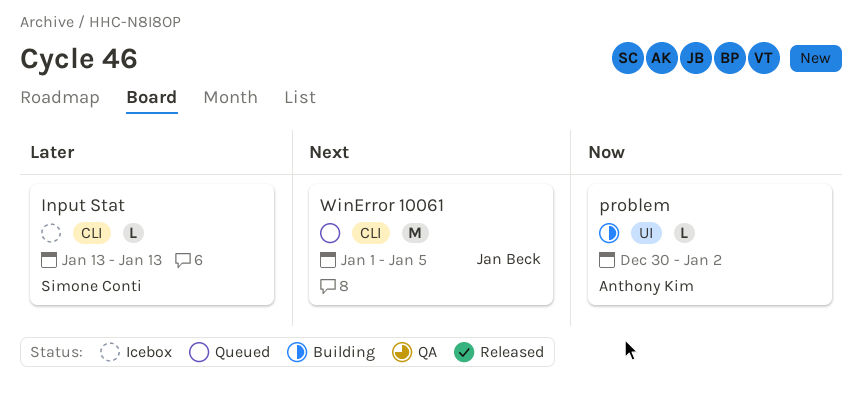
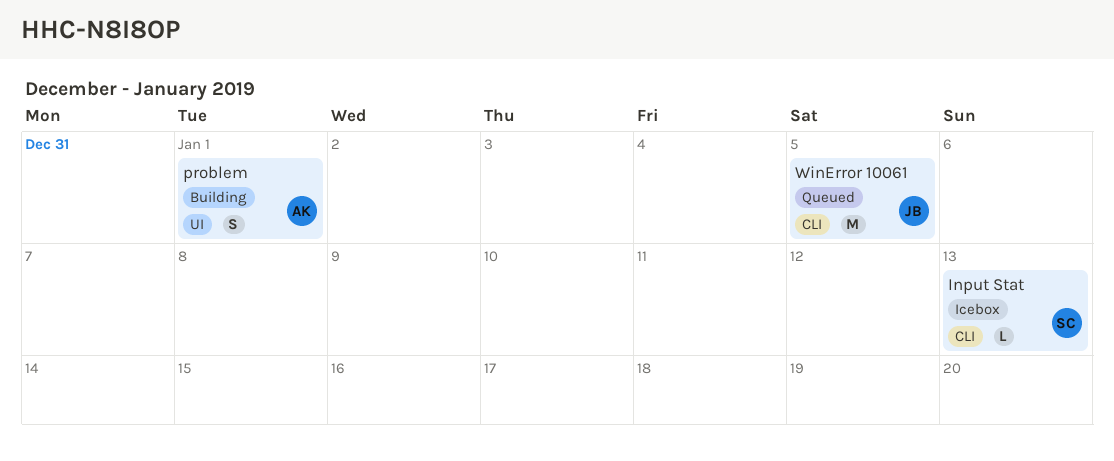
problem, estimate: L -> S
problem, due: Jan 2 -> Jan 1

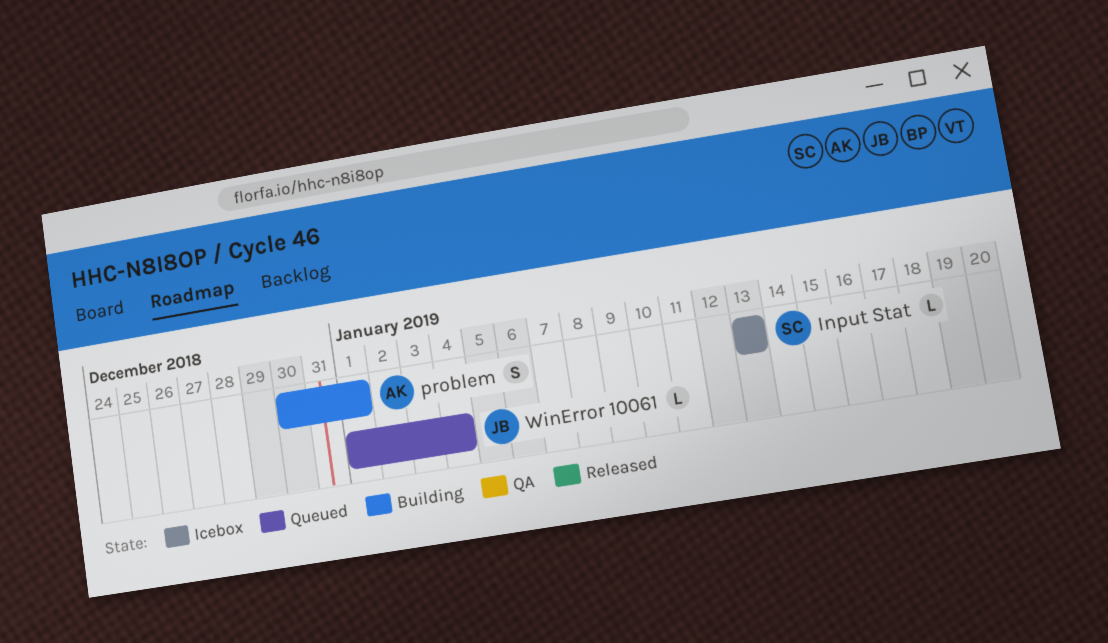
WinError 10061, estimate: M -> L
WinError 10061, due: Jan 5 -> Jan 4

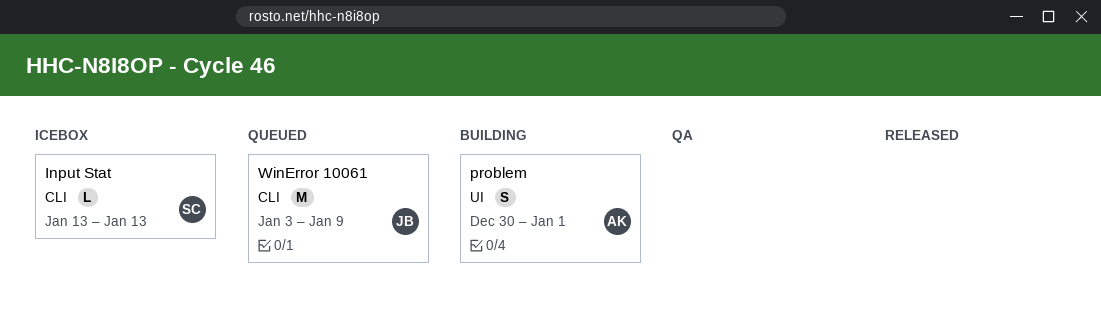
WinError 10061, estimate: L -> M
WinError 10061, start: Jan 1 -> Jan 3
WinError 10061, due: Jan 4 -> Jan 9

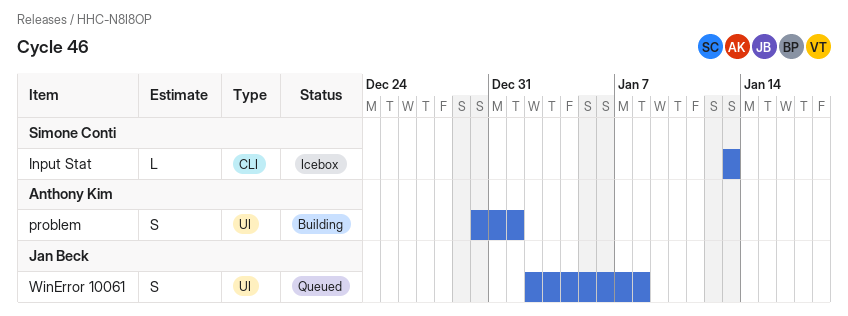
WinError 10061, label: CLI -> UI
WinError 10061, estimate: M -> S
WinError 10061, start: Jan 3 -> Jan 2
WinError 10061, due: Jan 9 -> Jan 8

